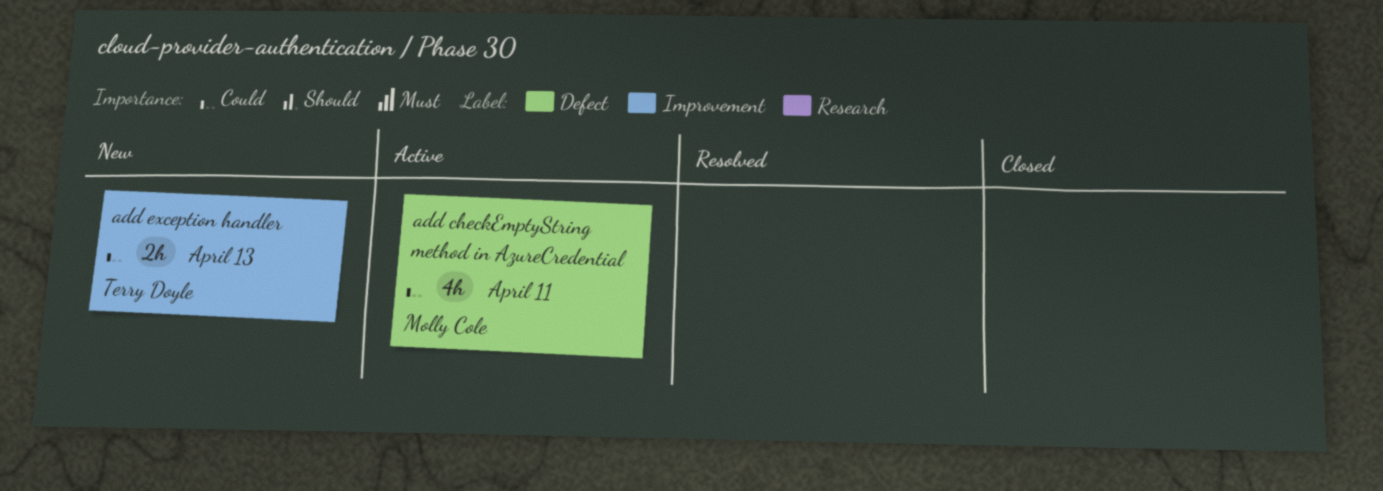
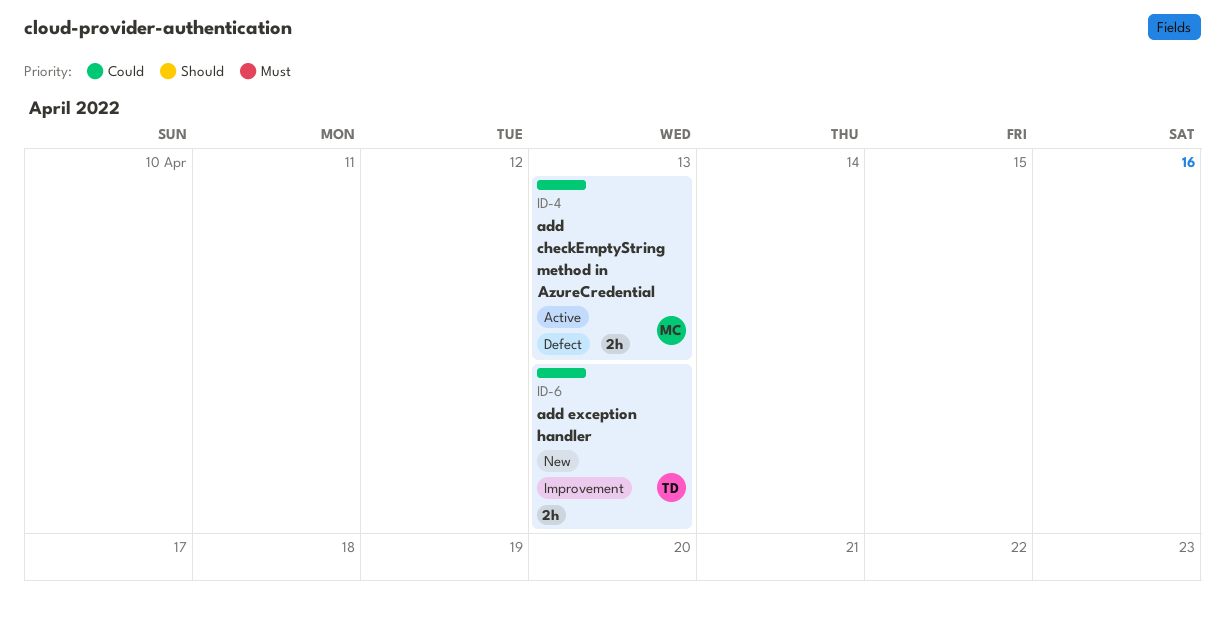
add checkEmptyString method in AzureCredential, estimate: 4h -> 2h
add checkEmptyString method in AzureCredential, due: Apr 11 -> Apr 13

